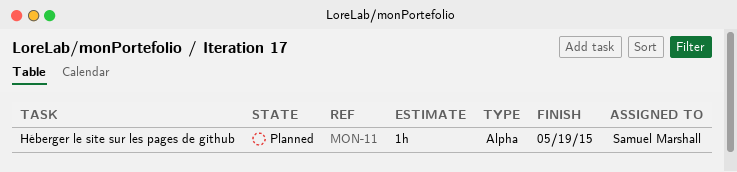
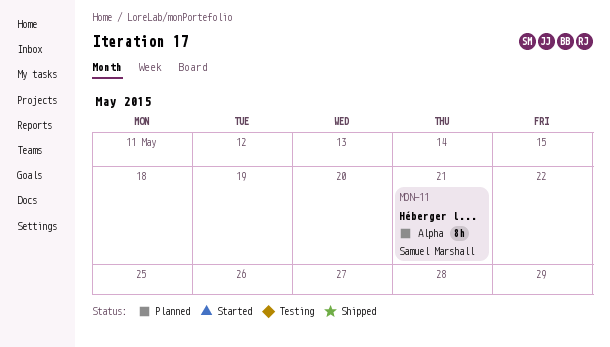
MON-11, estimate: 1h -> 8h
MON-11, due: May 19 -> May 21

